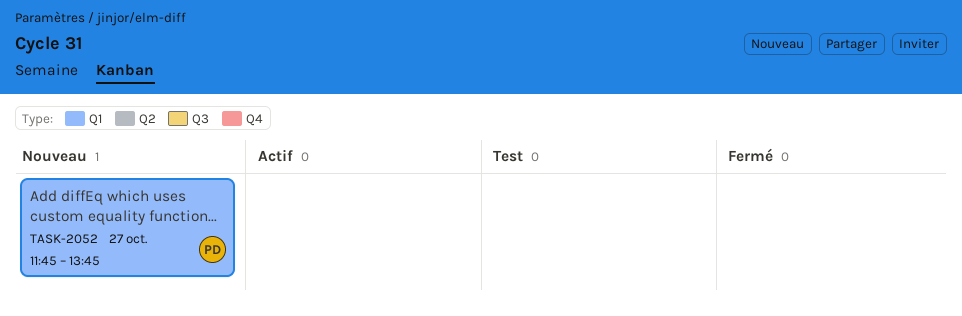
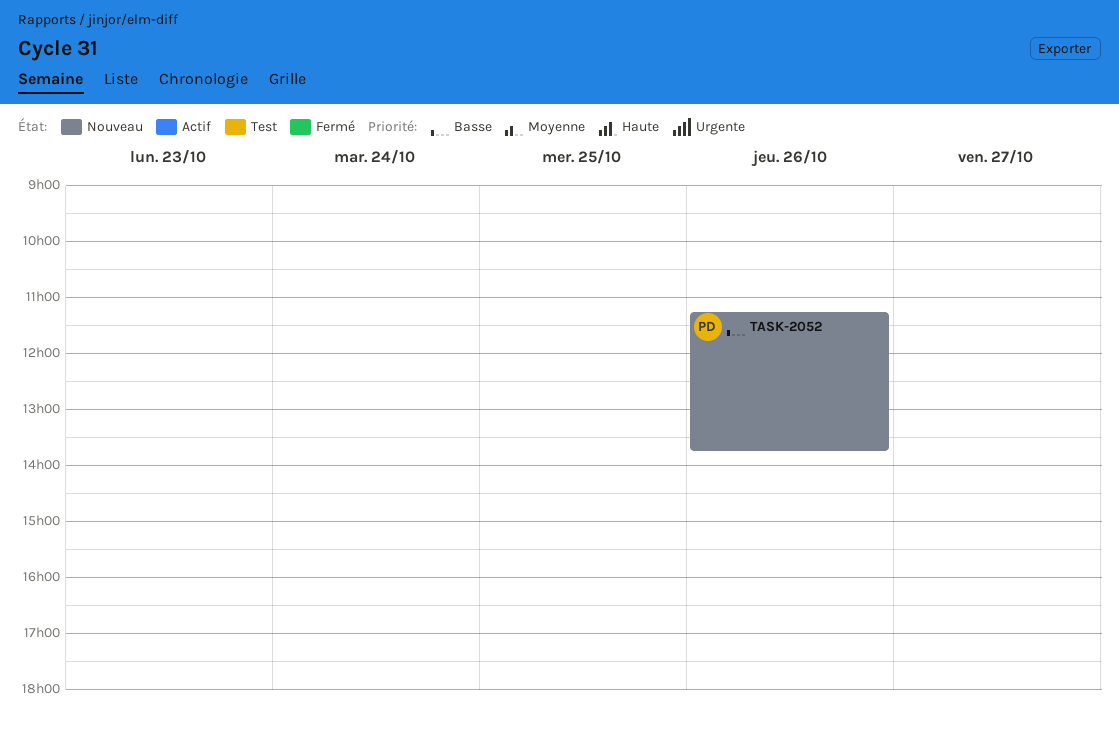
TASK-2052, day: Oct 27 -> Oct 26
TASK-2052, begins: 11:45 -> 11:15

